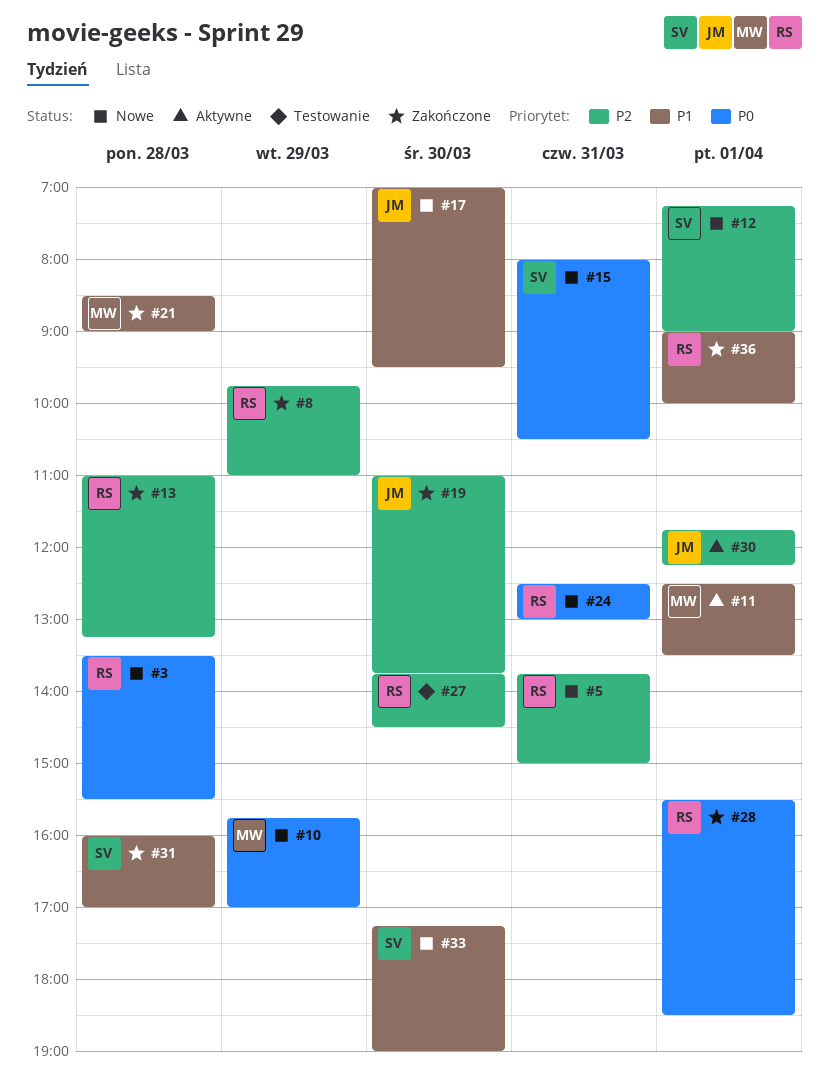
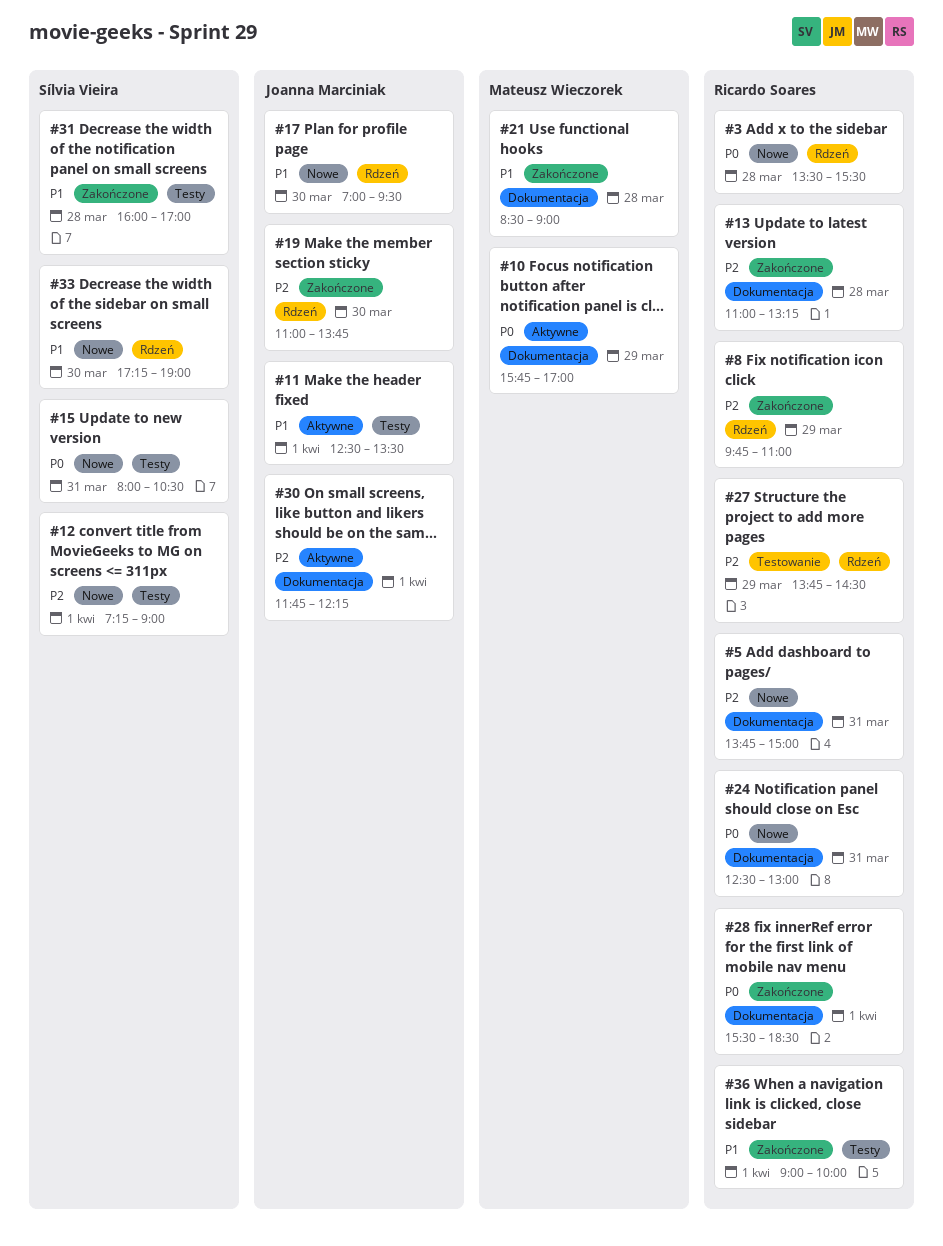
#10, status: Nowe -> Aktywne
#11, owner: Mateusz Wieczorek -> Joanna Marciniak
#27, day: Mar 30 -> Mar 29

